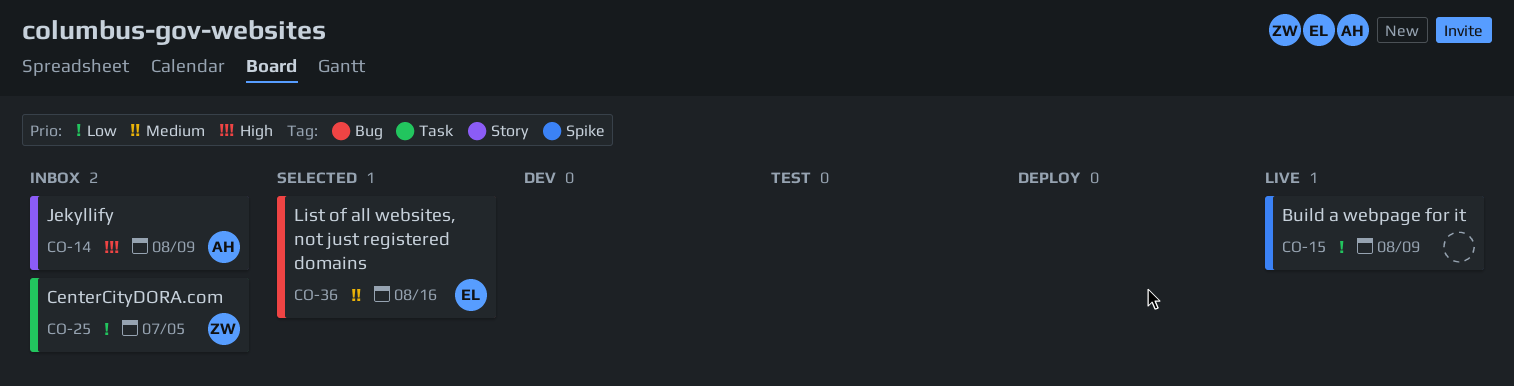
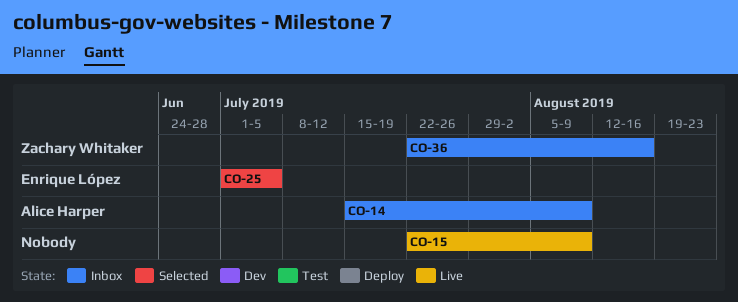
CO-25, status: Inbox -> Selected
CO-25, owner: Zachary Whitaker -> Enrique López
CO-36, status: Selected -> Inbox
CO-36, owner: Enrique López -> Zachary Whitaker

